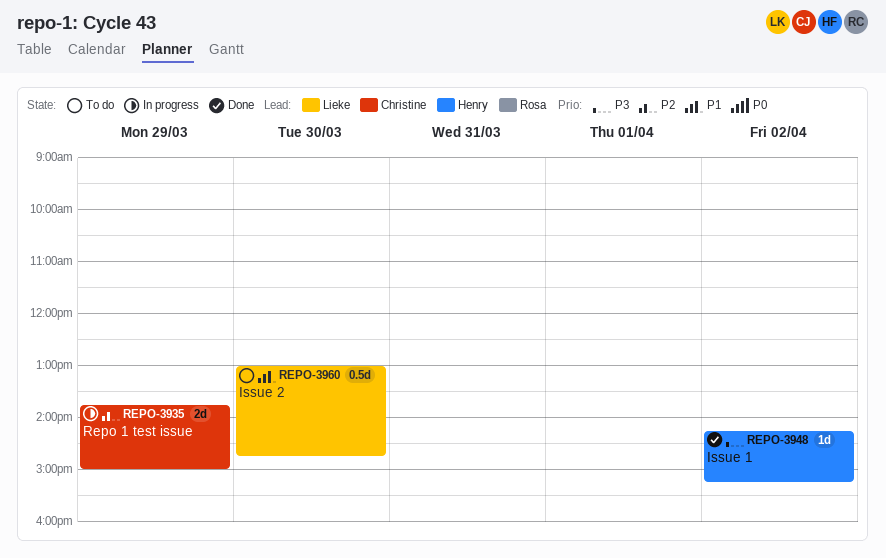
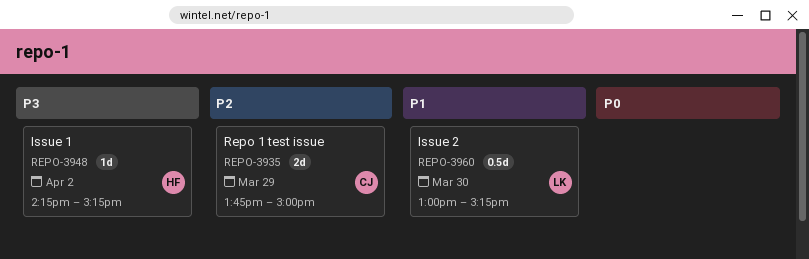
REPO-3960, ends: 14:45 -> 15:15

